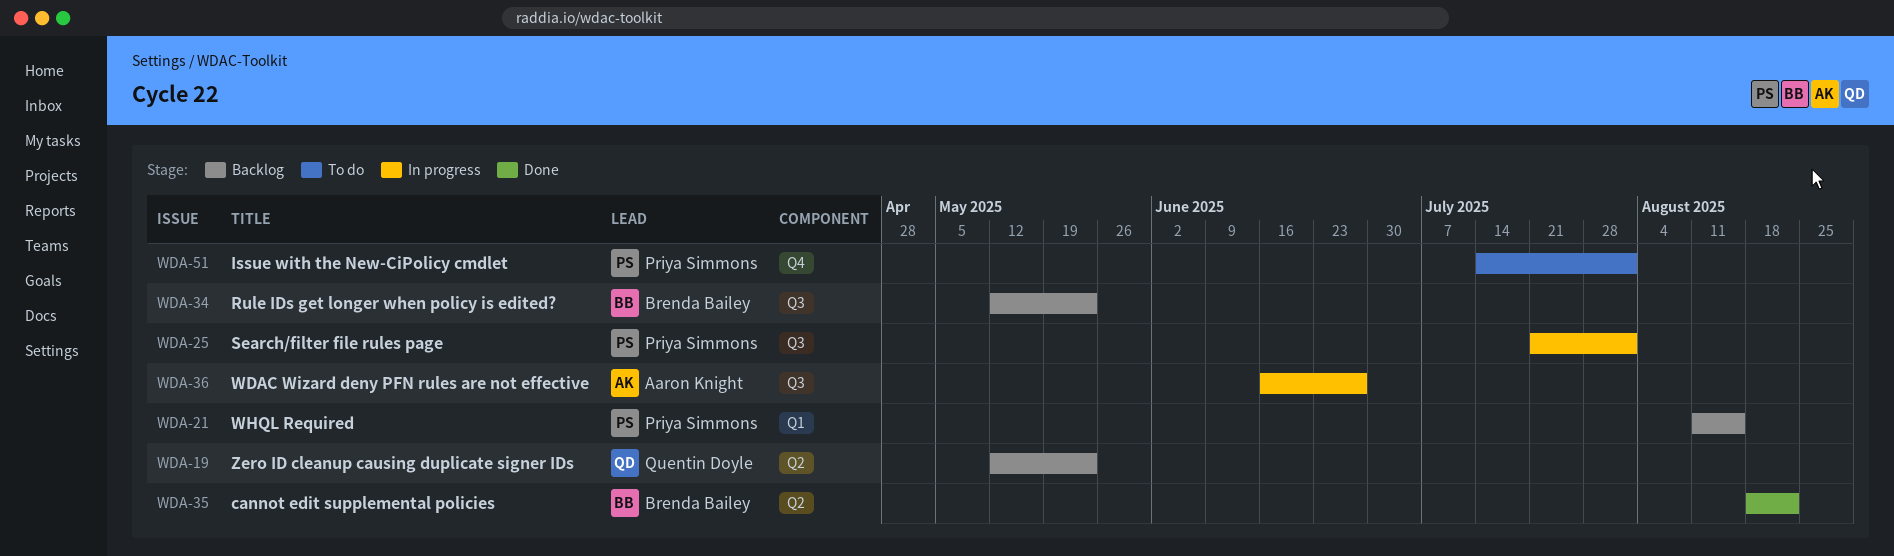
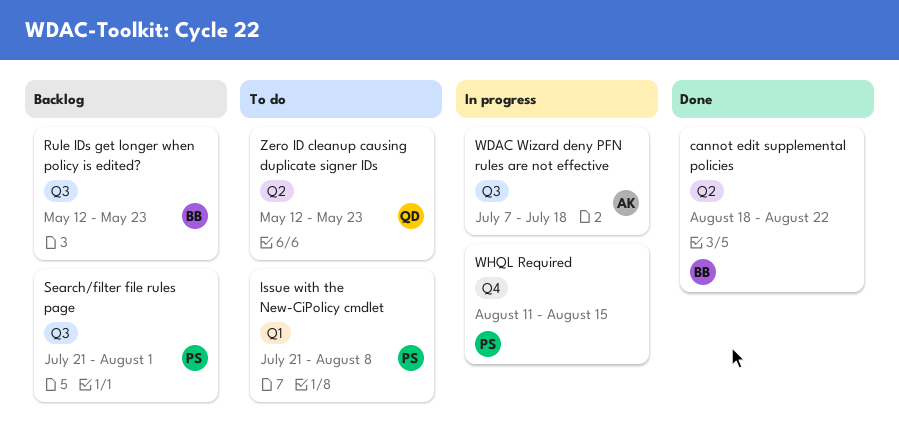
Issue with the New-CiPolicy cmdlet, label: Q4 -> Q1
Issue with the New-CiPolicy cmdlet, start: Jul 14 -> Jul 21
Issue with the New-CiPolicy cmdlet, due: Aug 1 -> Aug 8
Search/filter file rules page, status: In progress -> Backlog
WDAC Wizard deny PFN rules are not effective, start: Jun 16 -> Jul 7
WDAC Wizard deny PFN rules are not effective, due: Jun 27 -> Jul 18
WHQL Required, status: Backlog -> In progress
WHQL Required, label: Q1 -> Q4
Zero ID cleanup causing duplicate signer IDs, status: Backlog -> To do

